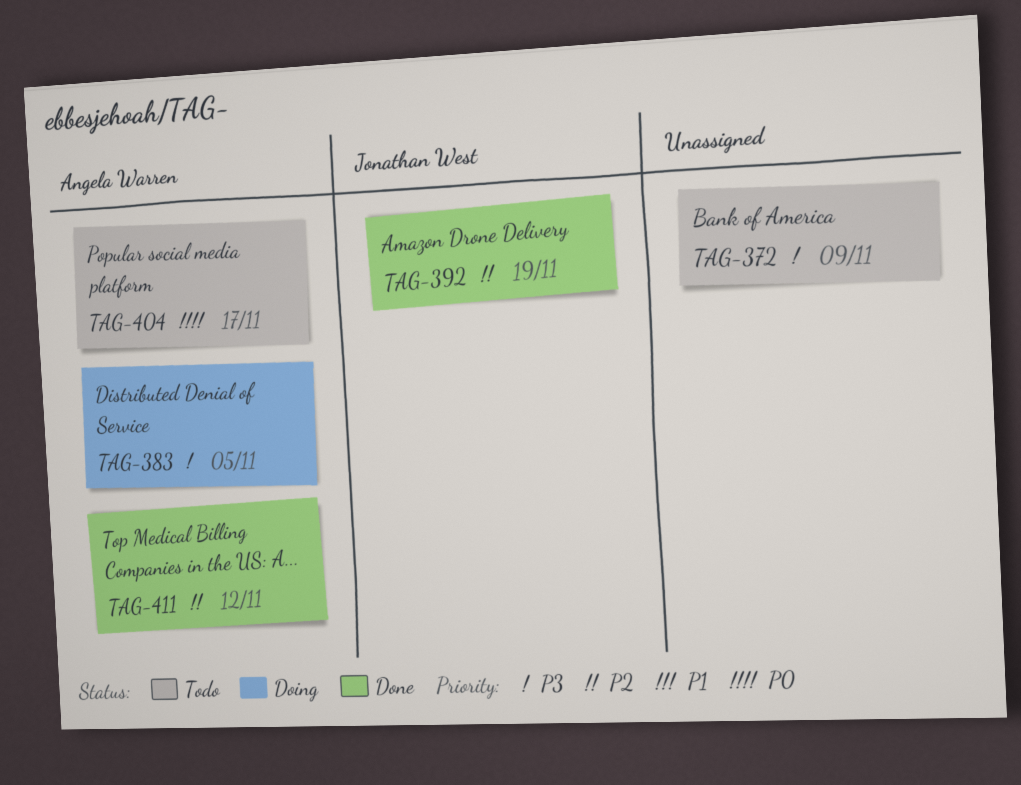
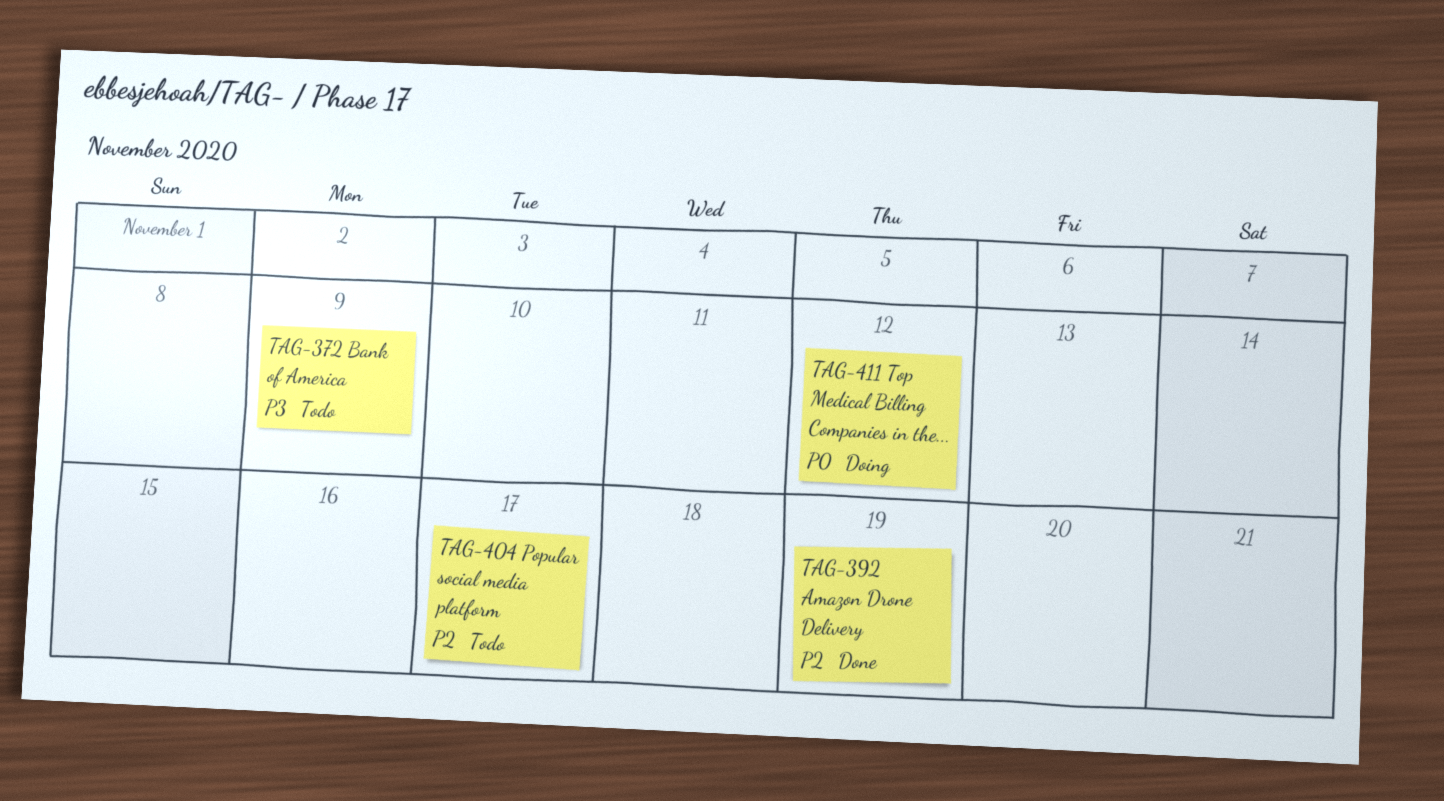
TAG-383: present -> none
TAG-404, priority: P0 -> P2
TAG-411, status: Done -> Doing
TAG-411, priority: P2 -> P0

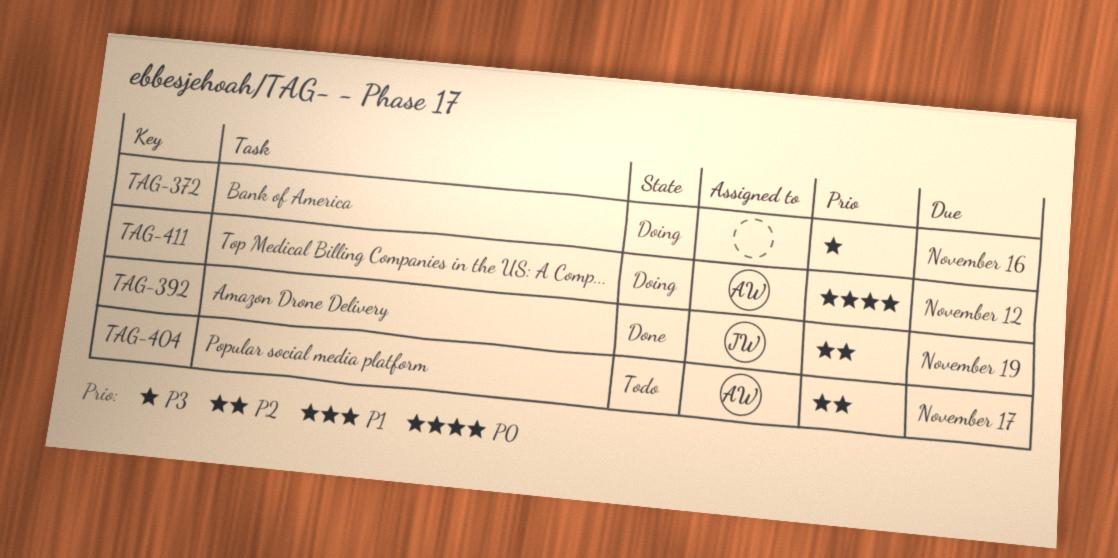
TAG-372, status: Todo -> Doing
TAG-372, due: Nov 9 -> Nov 16

